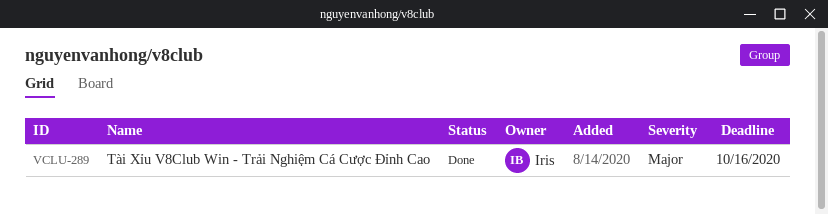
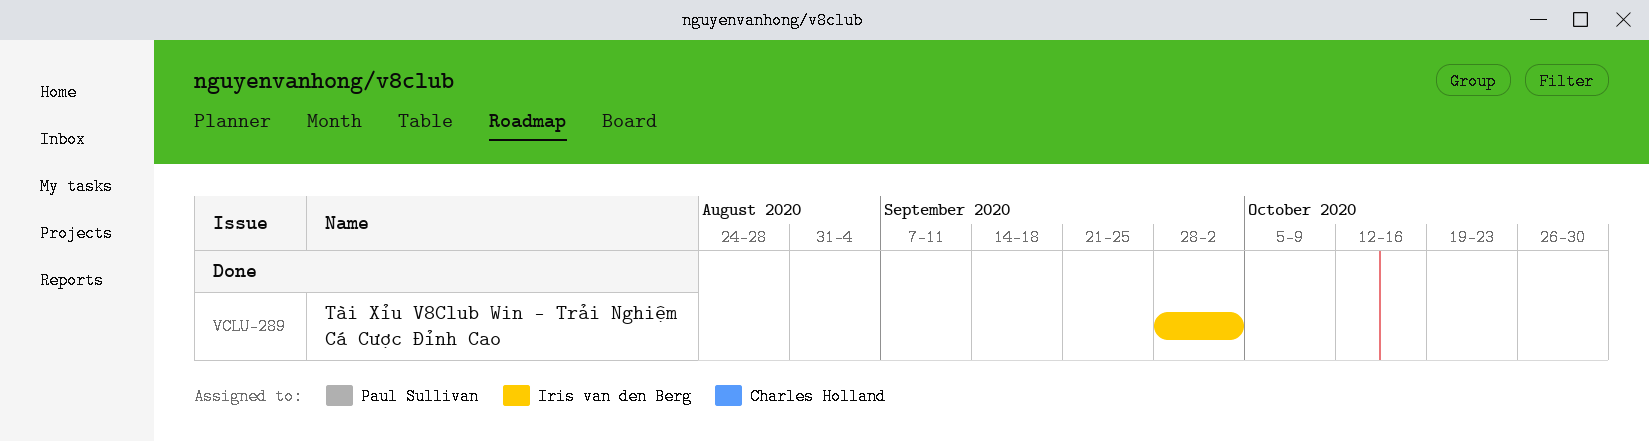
VCLU-289, due: Oct 16 -> Oct 2

